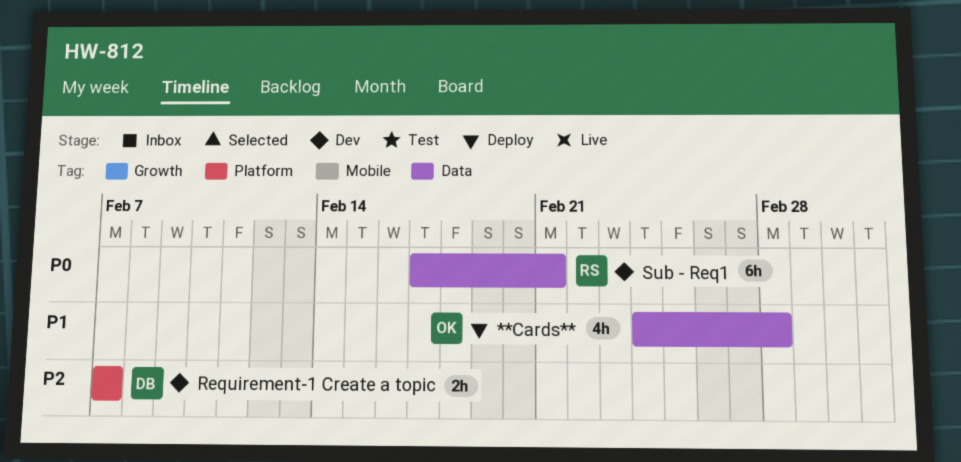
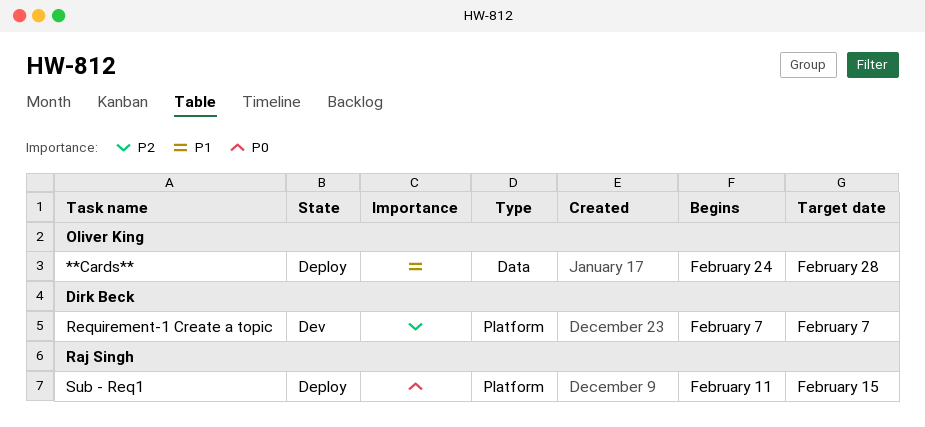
Sub - Req1, status: Dev -> Deploy
Sub - Req1, label: Data -> Platform
Sub - Req1, start: Feb 17 -> Feb 11
Sub - Req1, due: Feb 21 -> Feb 15

